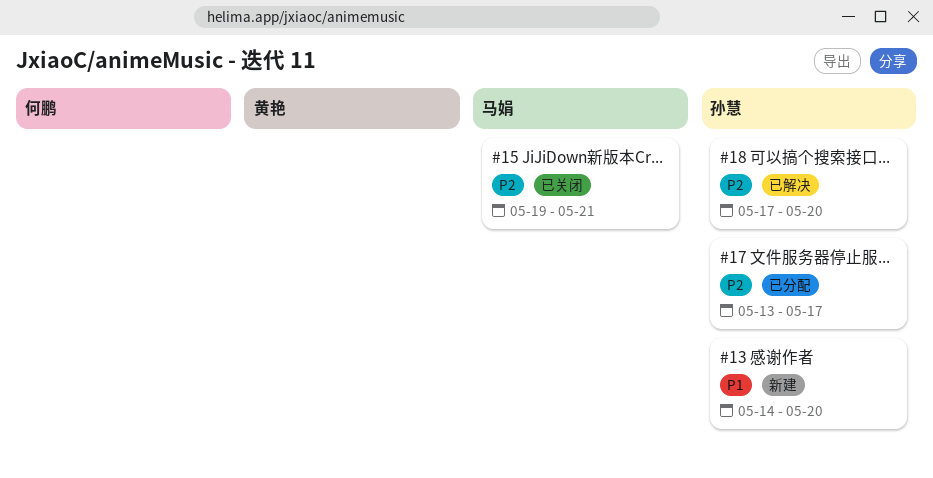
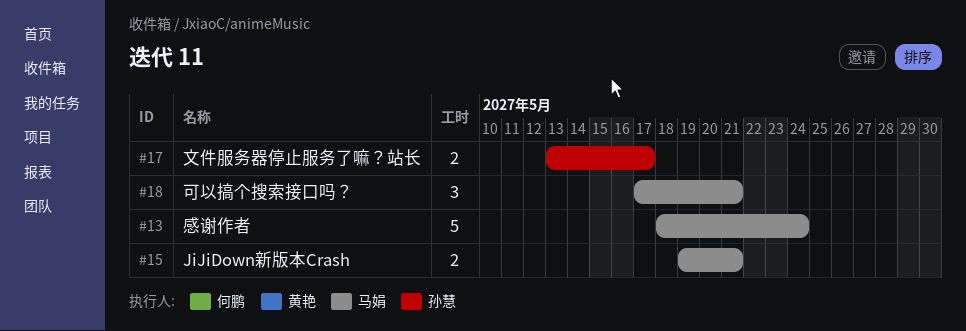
#13, owner: 孙慧 -> 马娟
#13, start: May 14 -> May 18
#13, due: May 20 -> May 24
#18, owner: 孙慧 -> 马娟
#18, due: May 20 -> May 21

